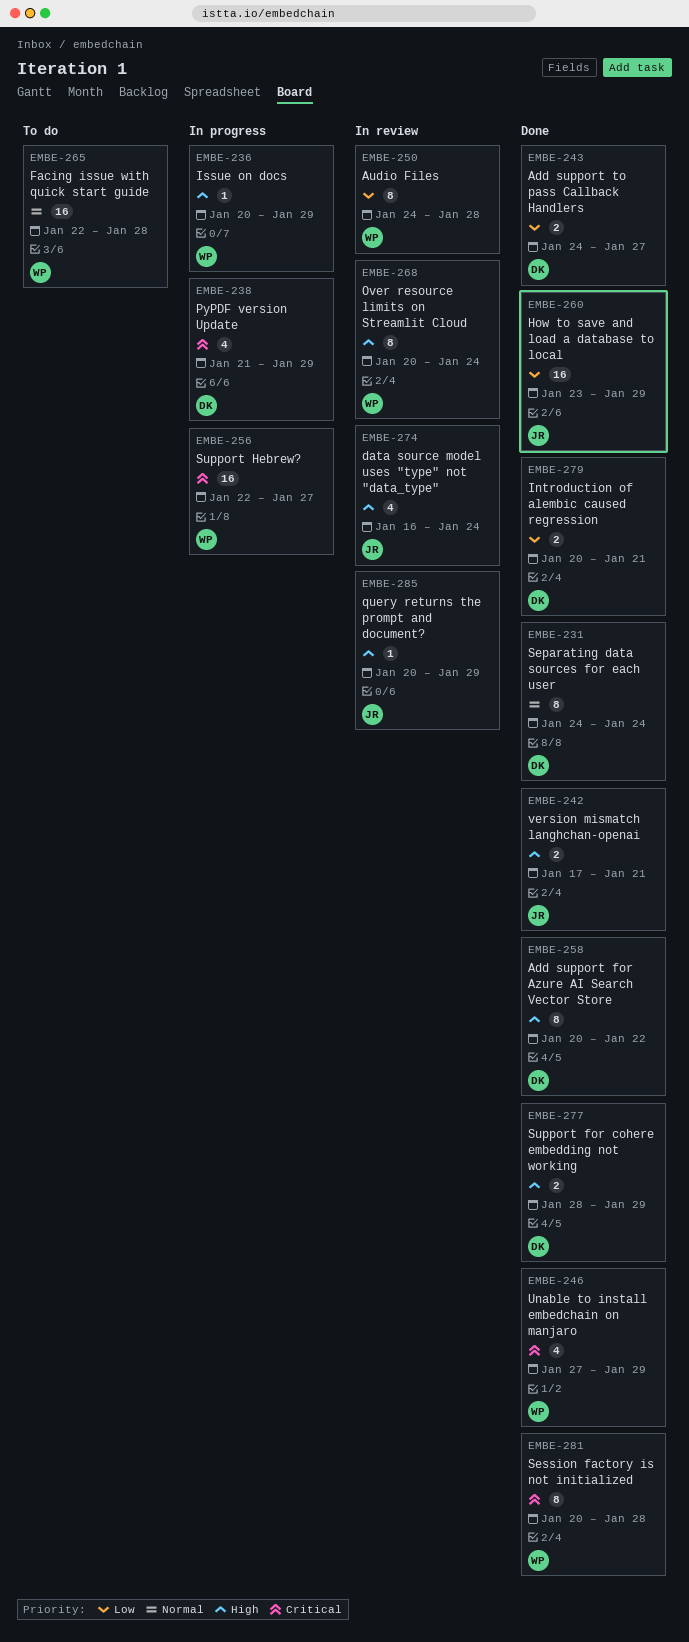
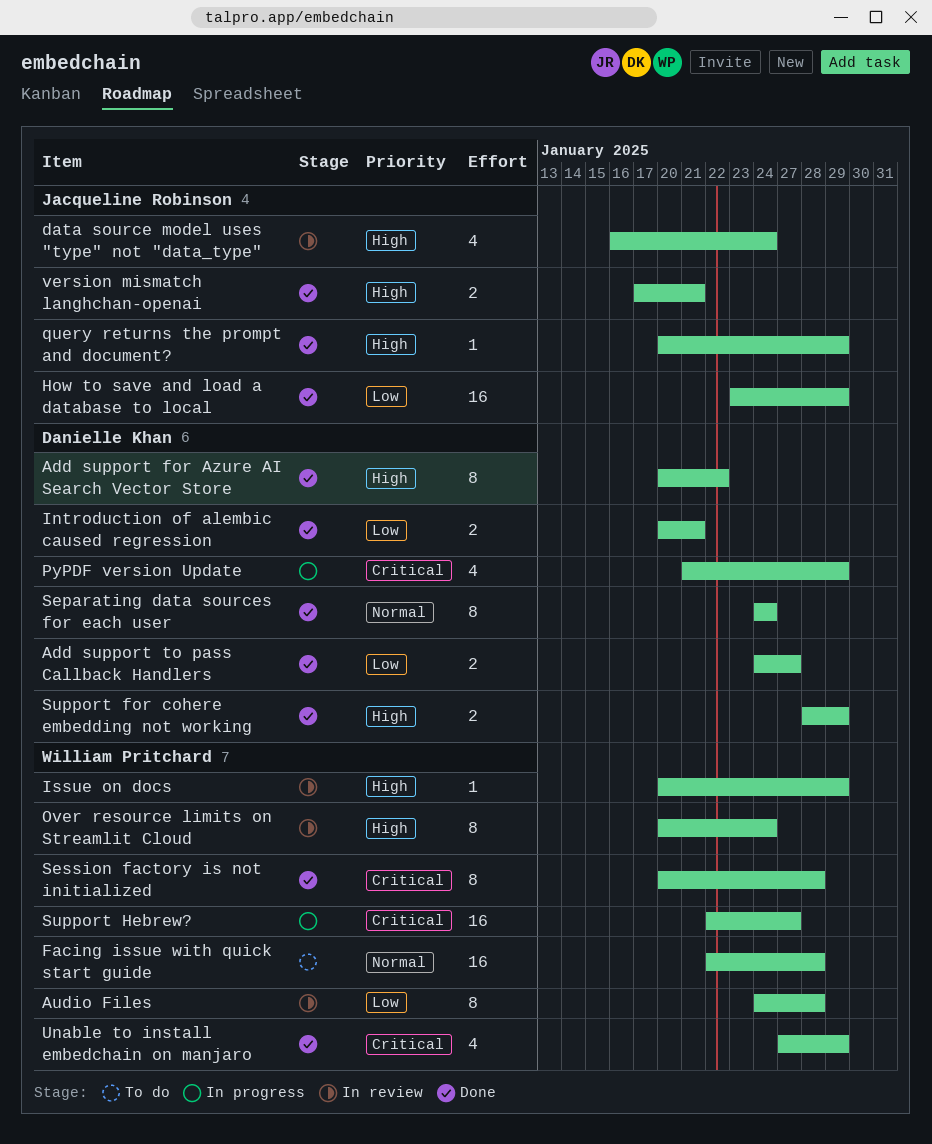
Issue on docs, status: In progress -> In review
query returns the prompt and document?, status: In review -> Done

